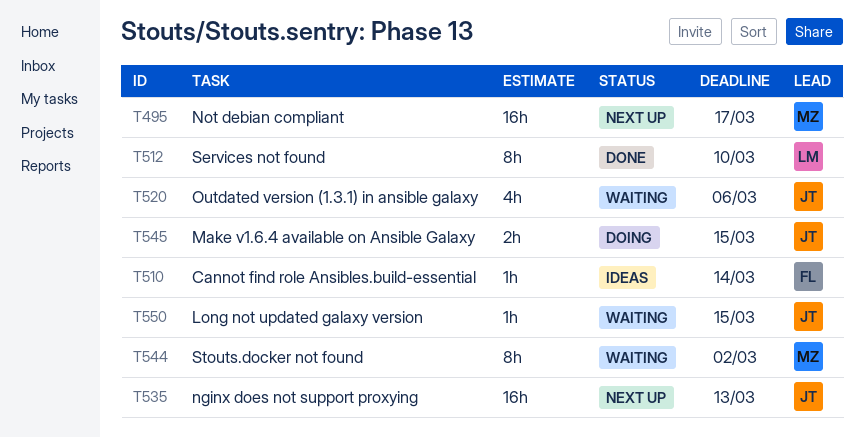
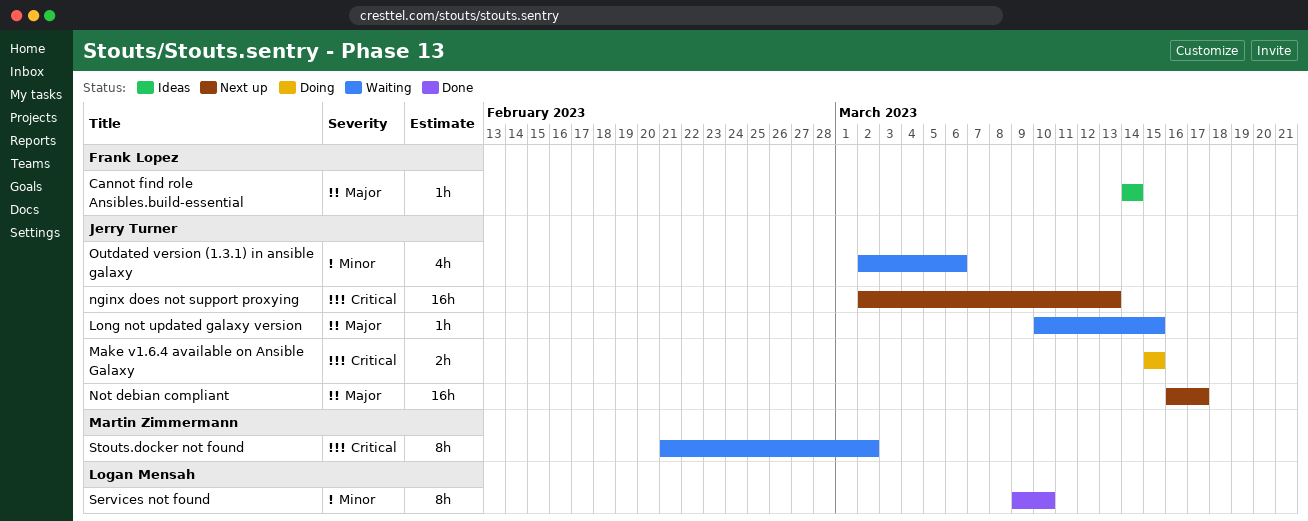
Not debian compliant, owner: Martin Zimmermann -> Jerry Turner

